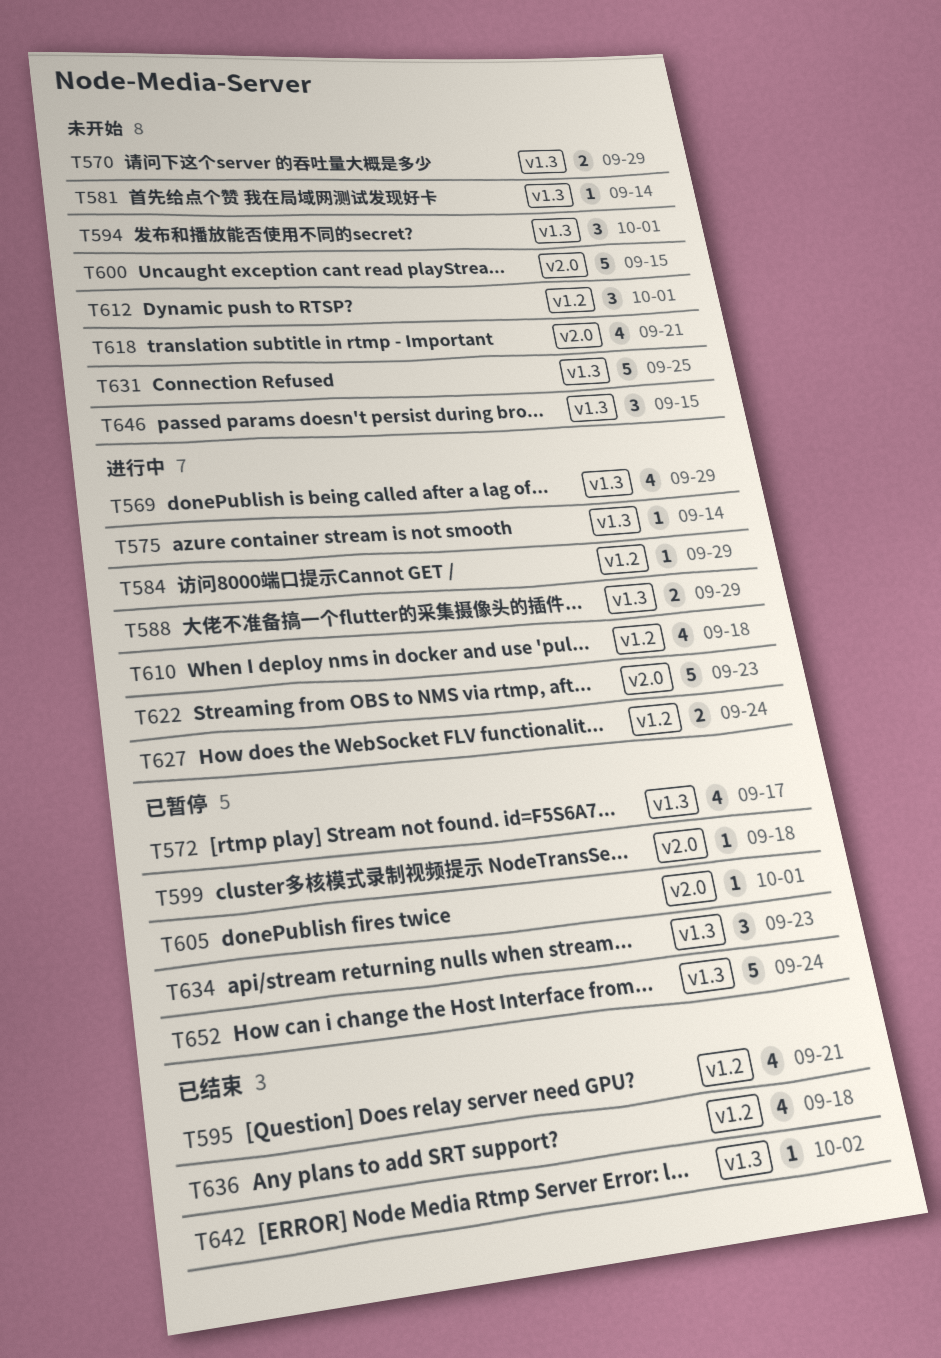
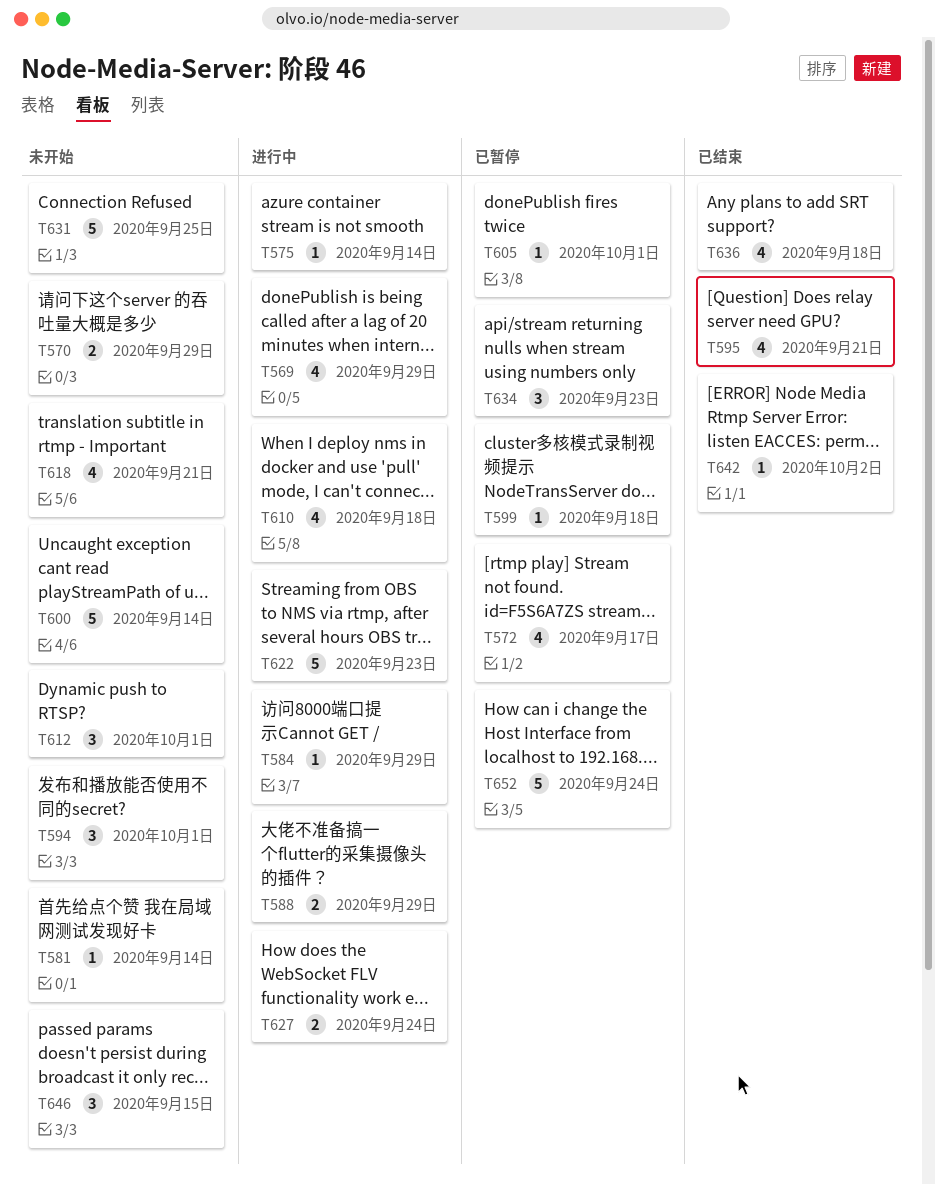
T600, due: Sep 15 -> Sep 14

